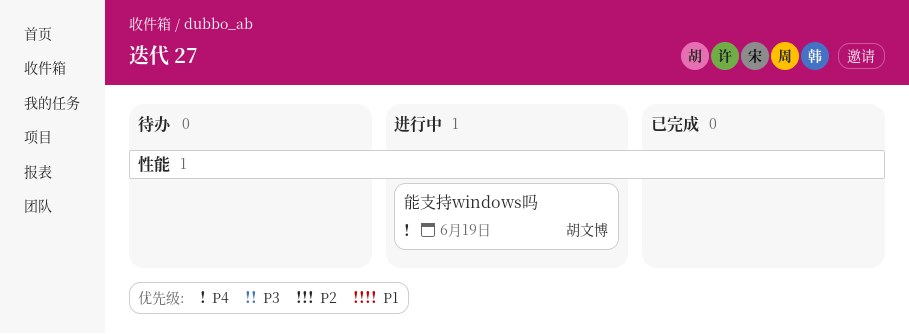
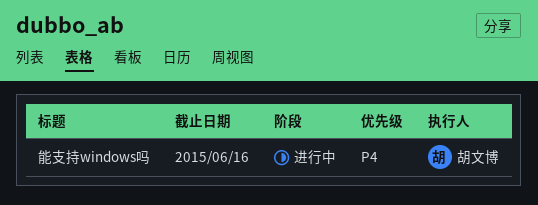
能支持windows吗, due: Jun 19 -> Jun 16

